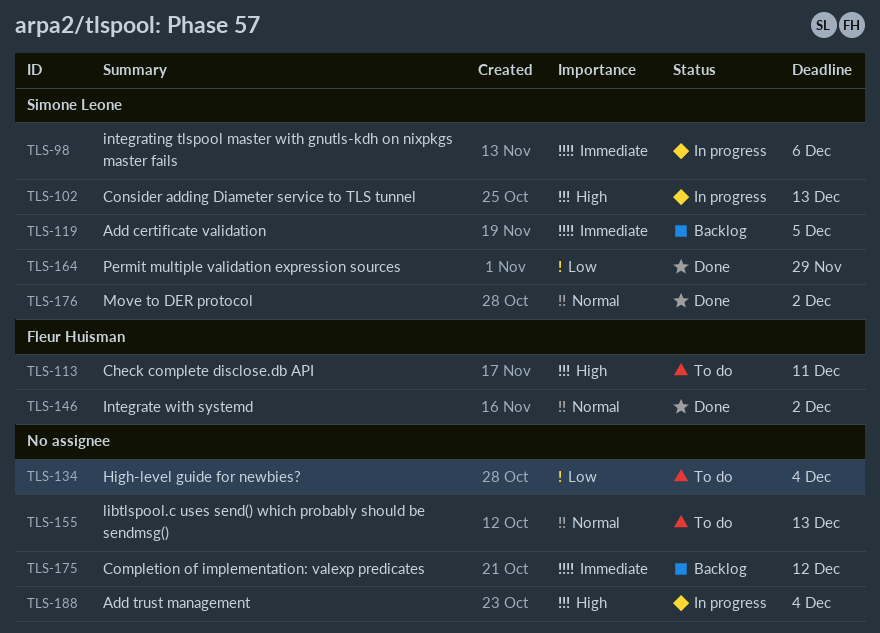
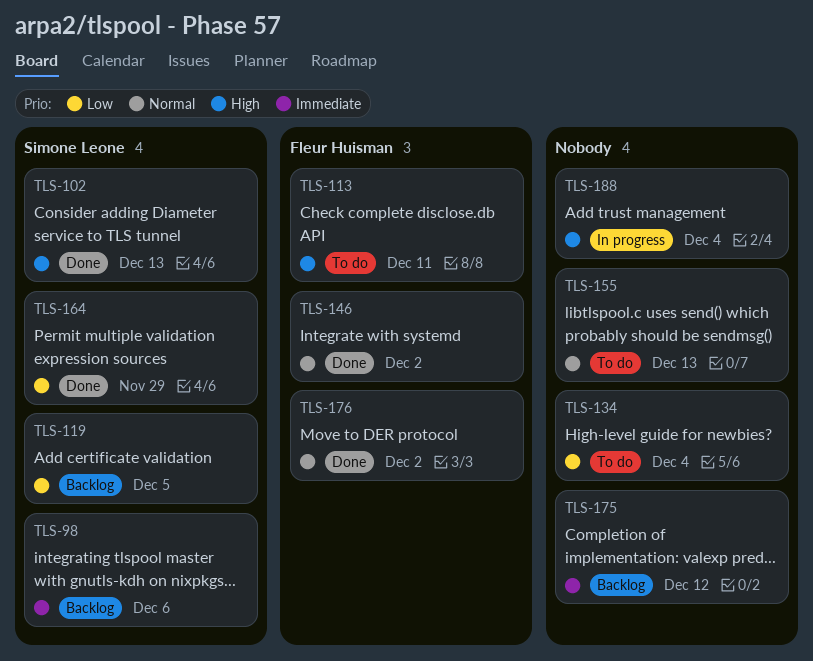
TLS-98, status: In progress -> Backlog
TLS-102, status: In progress -> Done
TLS-119, priority: Immediate -> Low
TLS-176, owner: Simone Leone -> Fleur Huisman

